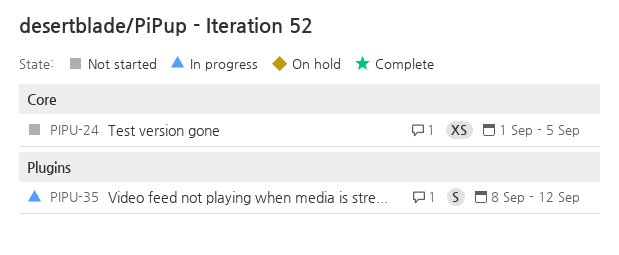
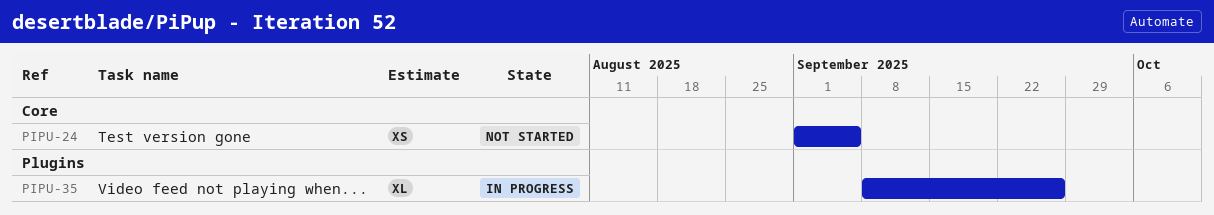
PIPU-35, estimate: S -> XL
PIPU-35, due: Sep 12 -> Sep 26

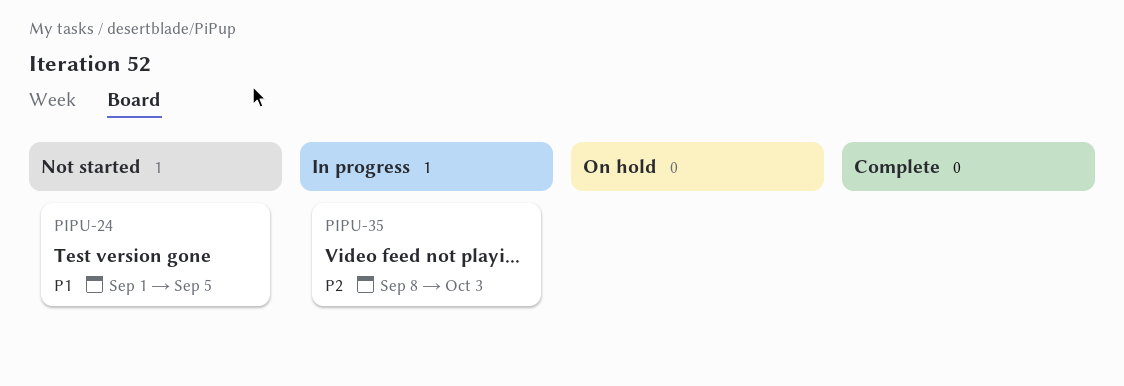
PIPU-35, due: Sep 26 -> Oct 3

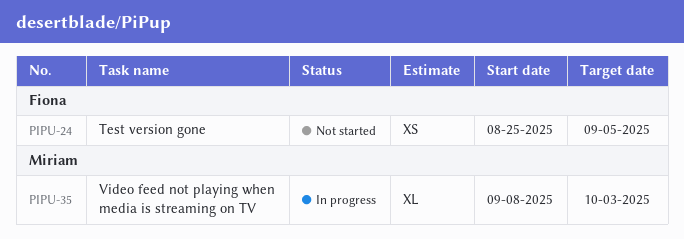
PIPU-24, start: Sep 1 -> Aug 25

